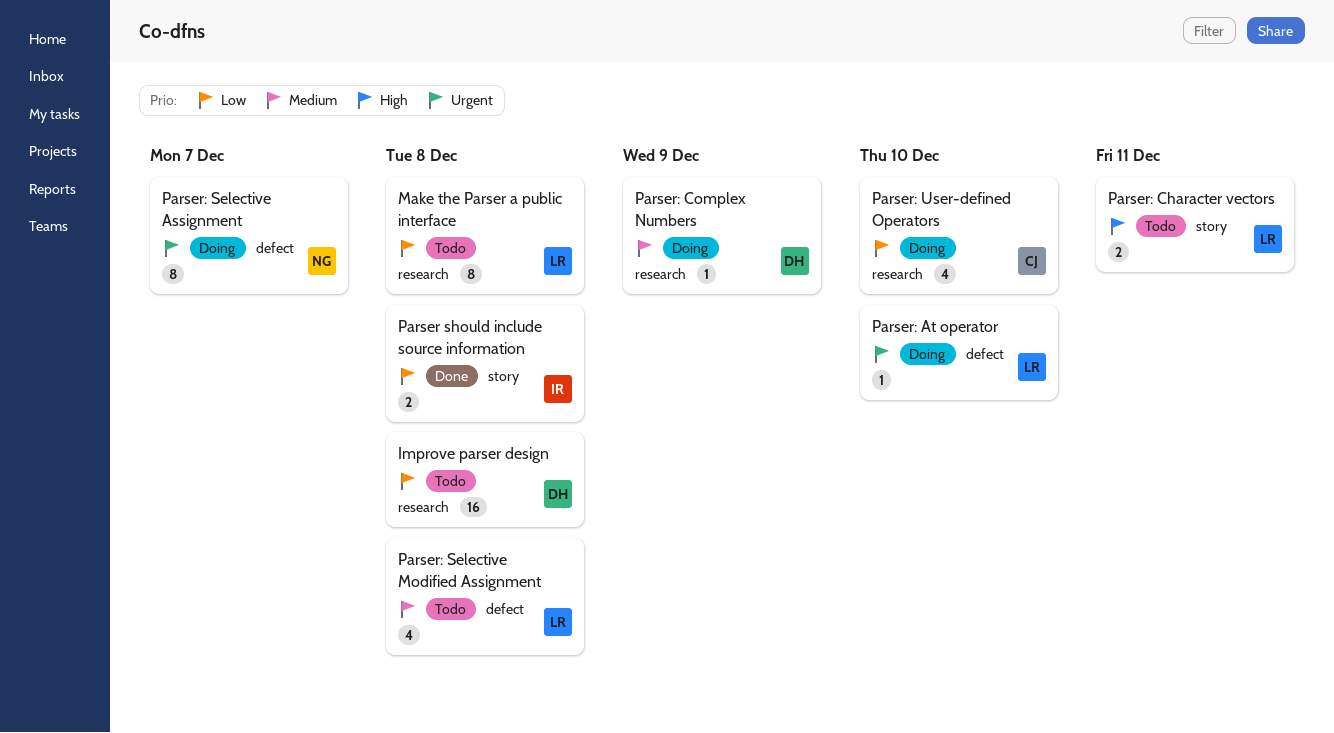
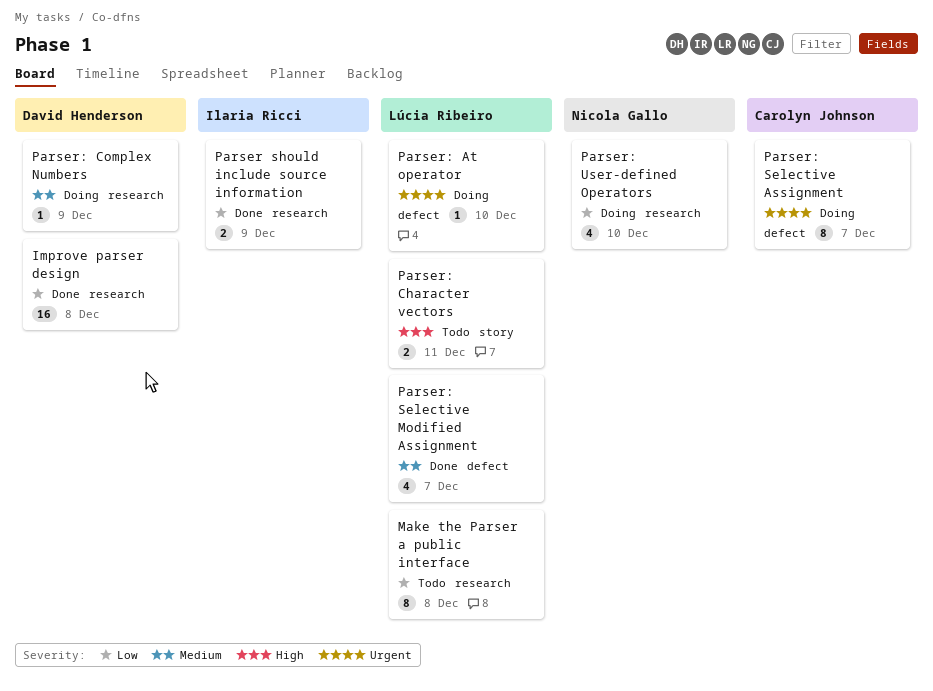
Improve parser design, status: Todo -> Done
Parser should include source information, label: story -> research
Parser should include source information, due: Dec 8 -> Dec 9
Parser: Selective Assignment, owner: Nicola Gallo -> Carolyn Johnson
Parser: Selective Modified Assignment, status: Todo -> Done
Parser: Selective Modified Assignment, due: Dec 8 -> Dec 7
Parser: User-defined Operators, owner: Carolyn Johnson -> Nicola Gallo

